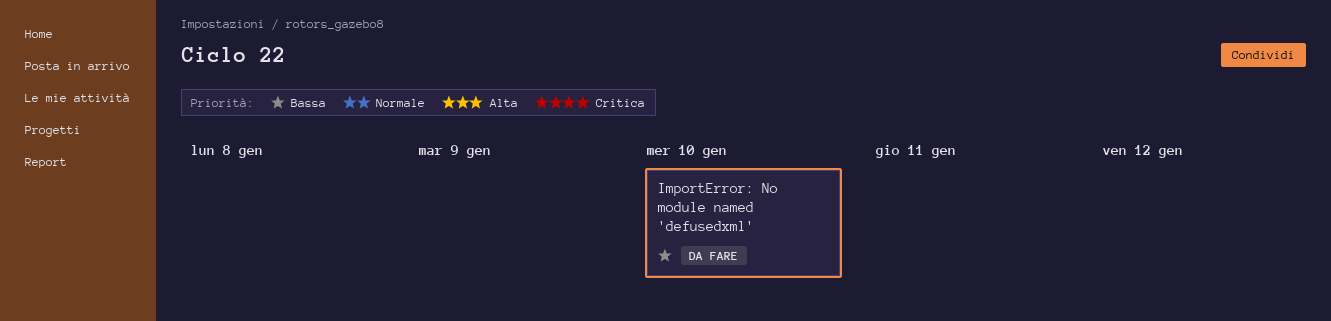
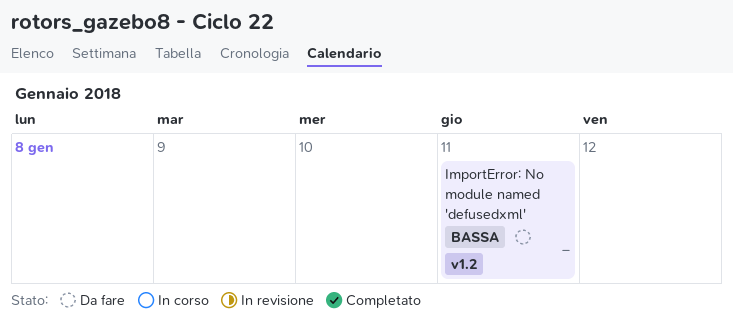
ImportError: No module named 'defusedxml', due: Jan 10 -> Jan 11

